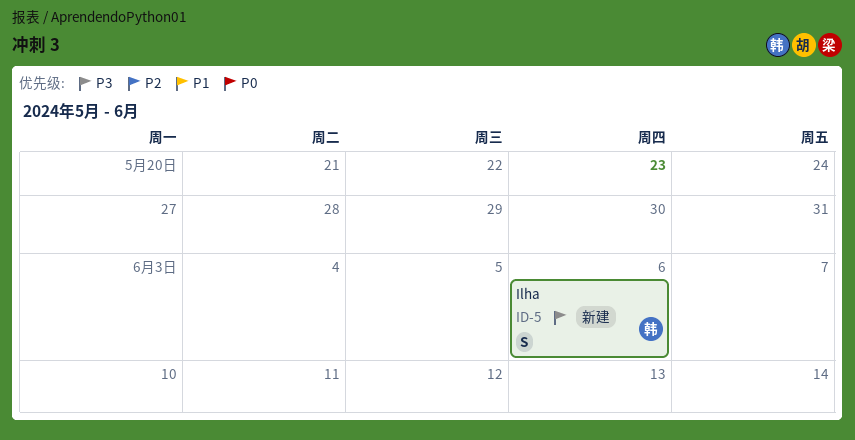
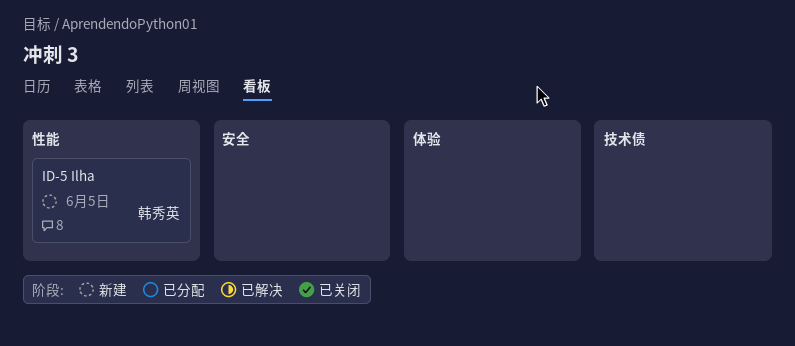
ID-5, due: Jun 6 -> Jun 5

